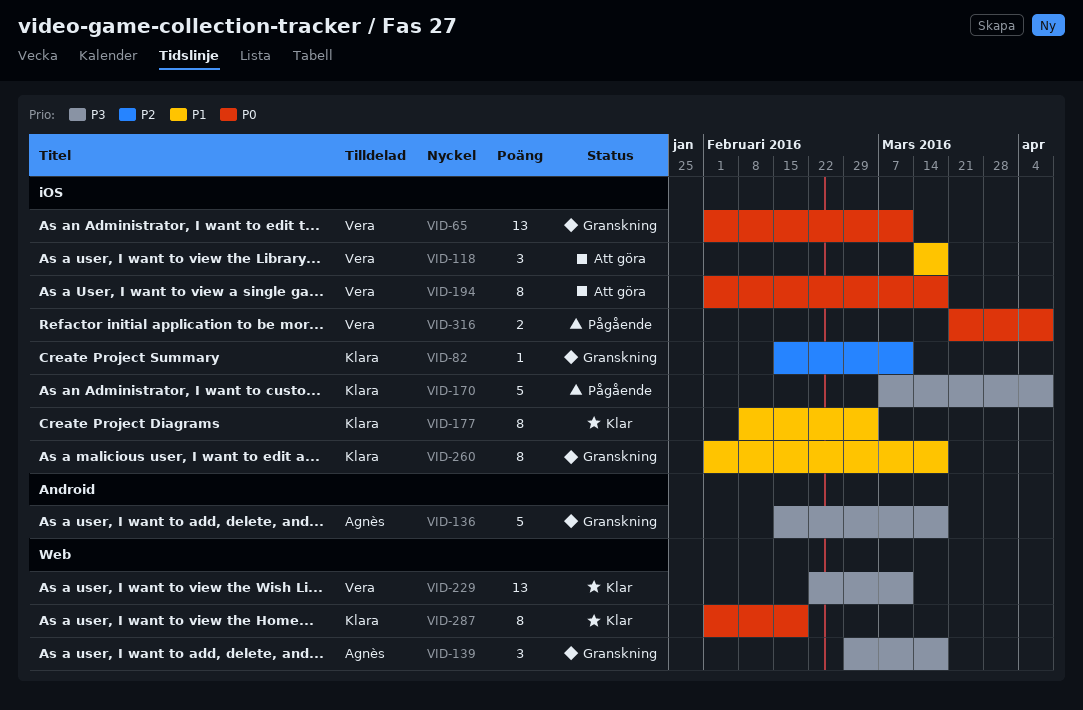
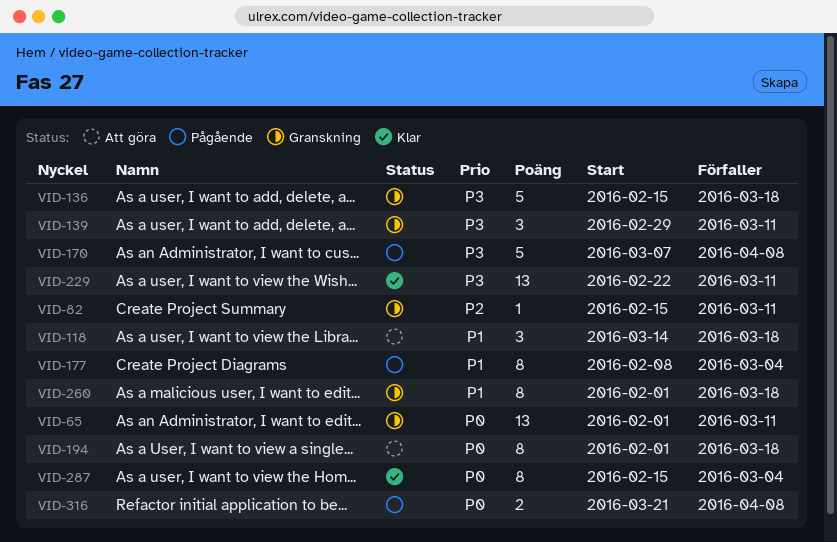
VID-139, due: Mar 18 -> Mar 11
VID-177, status: Klar -> Pågående
VID-287, start: Feb 1 -> Feb 15
VID-287, due: Feb 19 -> Mar 4

